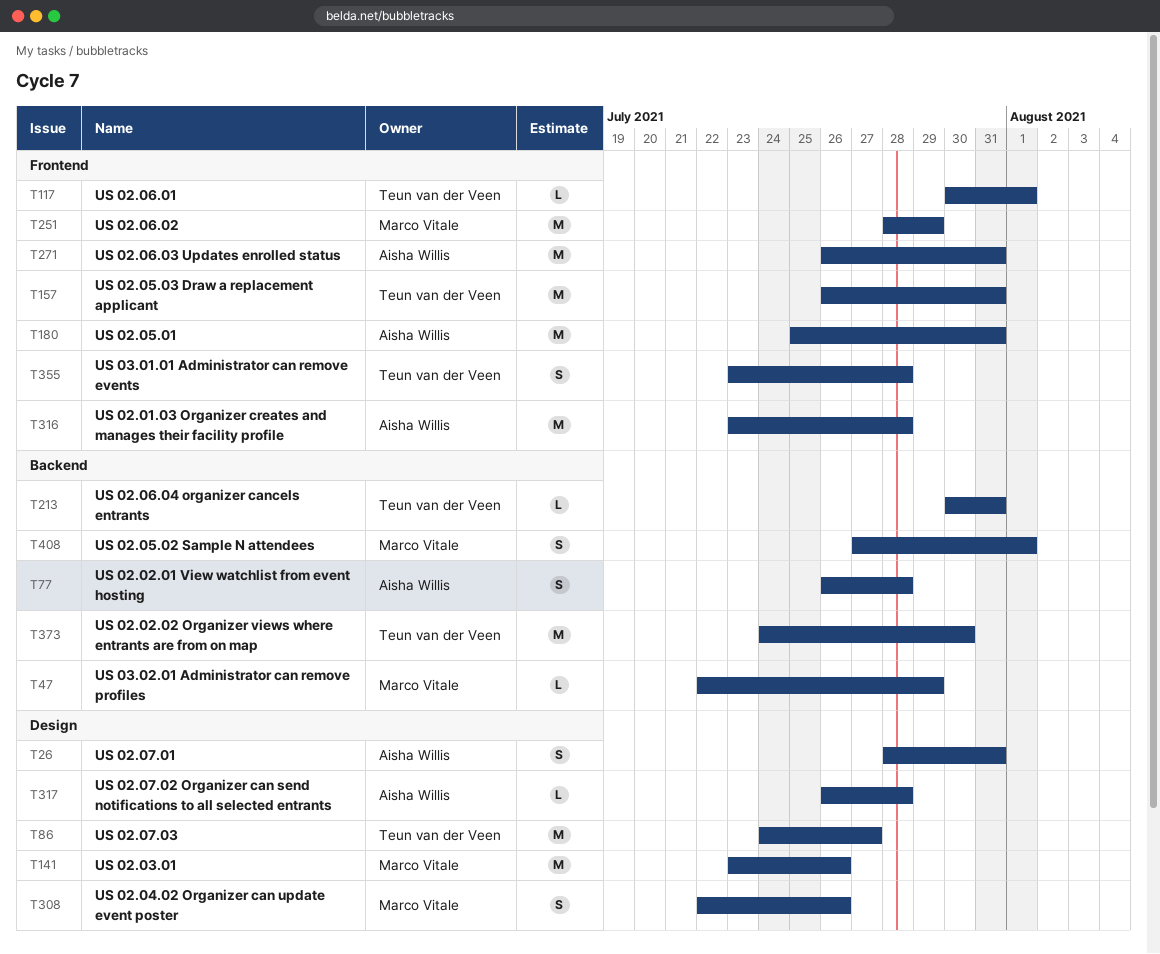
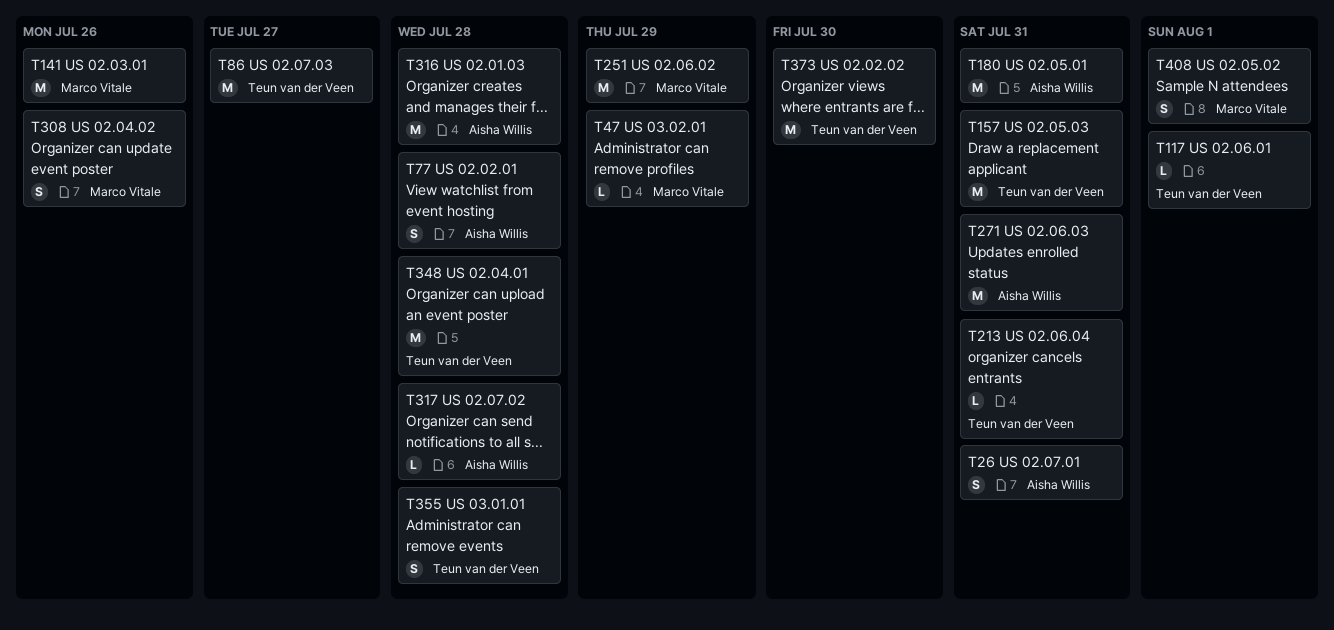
T348: none -> present

